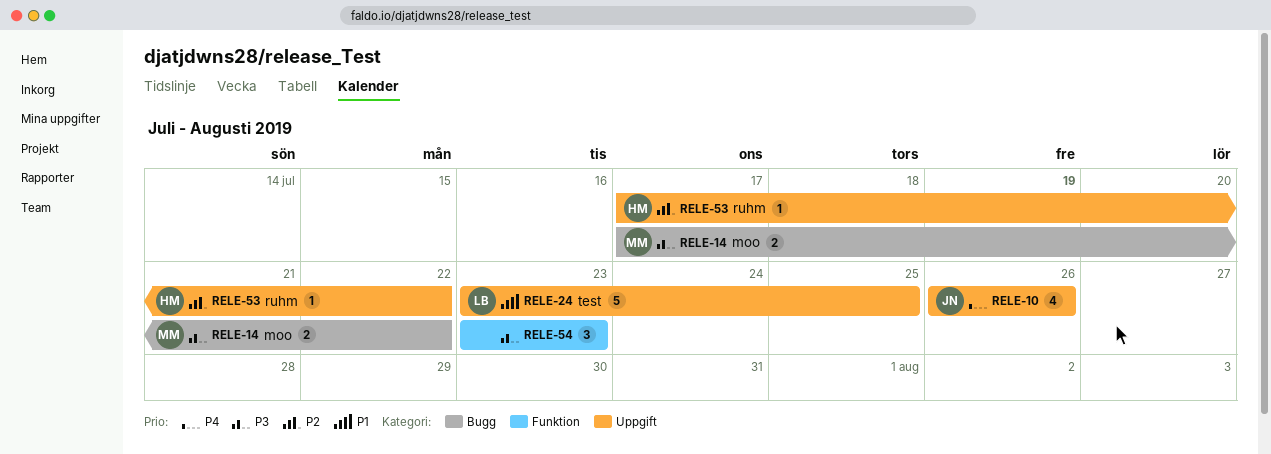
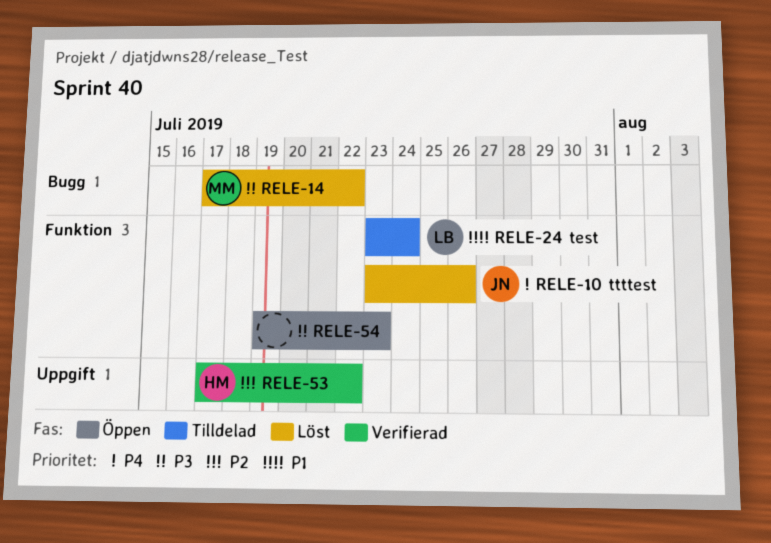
RELE-10, label: Uppgift -> Funktion
RELE-10, start: Jul 26 -> Jul 23
RELE-24, label: Uppgift -> Funktion
RELE-24, due: Jul 25 -> Jul 24
RELE-54, start: Jul 23 -> Jul 19

